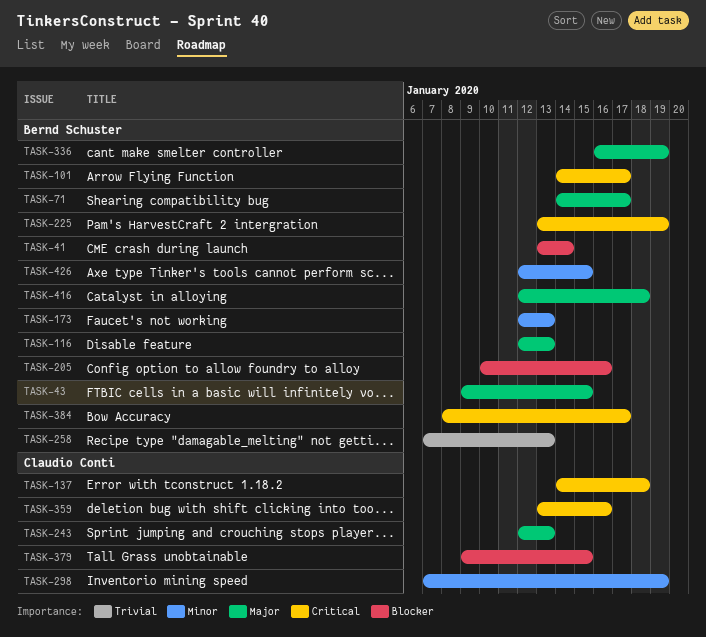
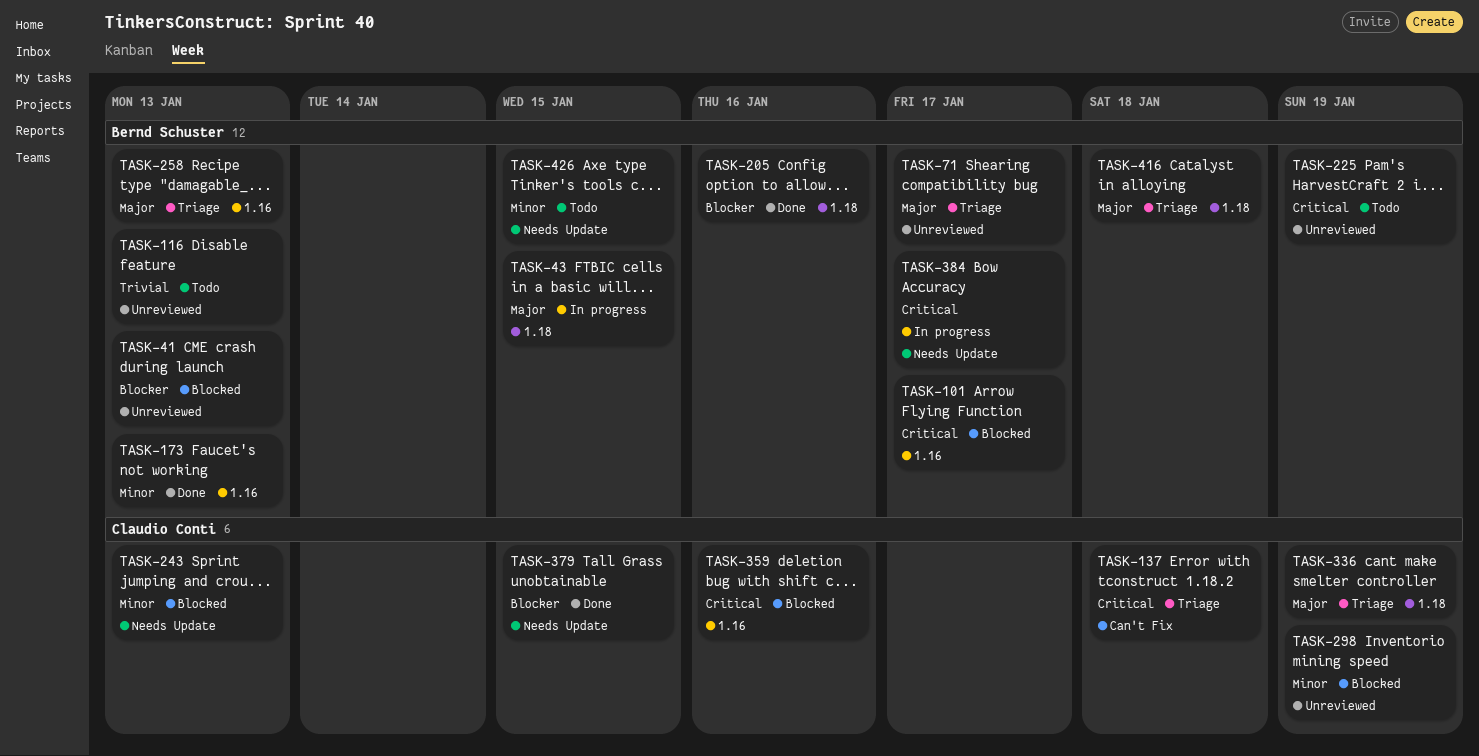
TASK-41, due: Jan 14 -> Jan 13
TASK-116, priority: Major -> Trivial
TASK-243, priority: Major -> Minor
TASK-258, priority: Trivial -> Major
TASK-336, owner: Bernd Schuster -> Claudio Conti

